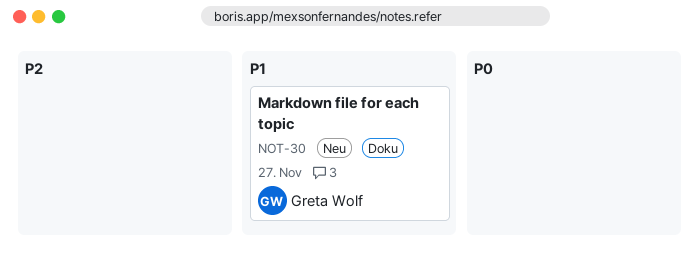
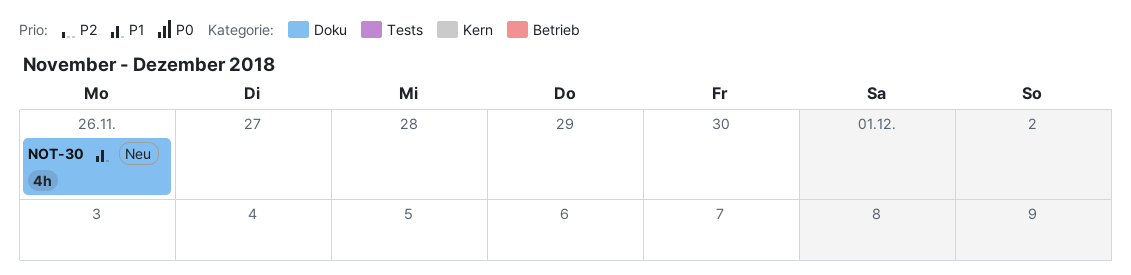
NOT-30, due: Nov 27 -> Nov 26

